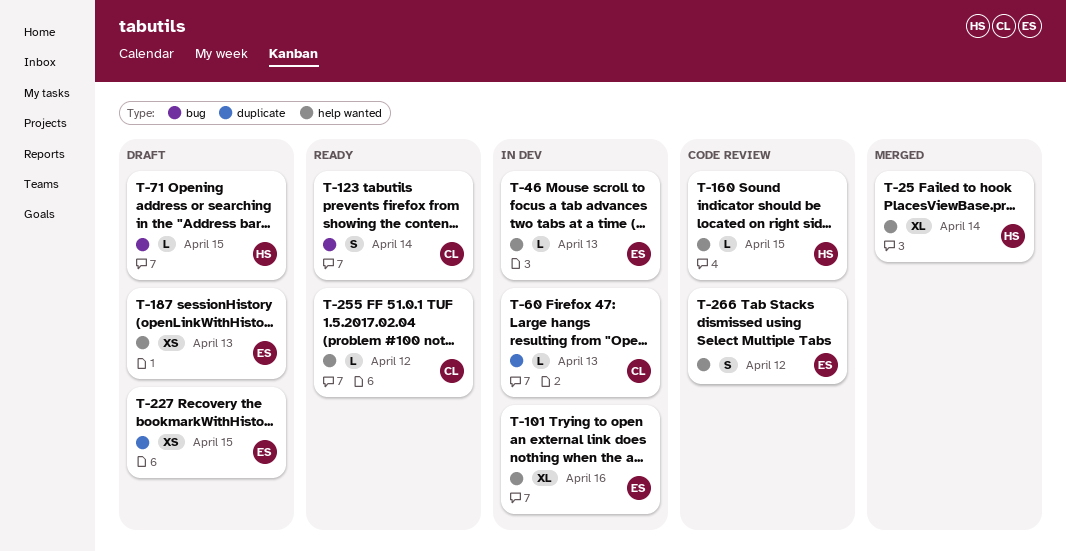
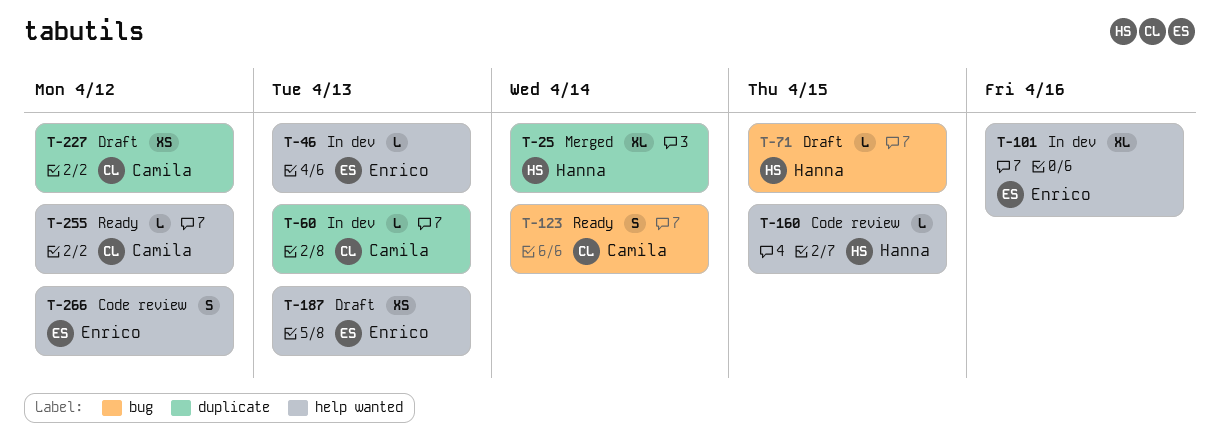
T-25, label: help wanted -> duplicate
T-227, owner: Enrico -> Camila
T-227, due: Apr 15 -> Apr 12

